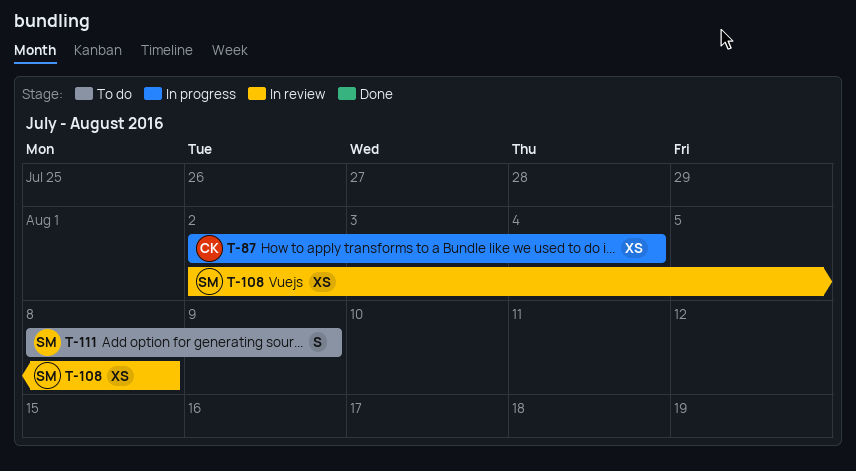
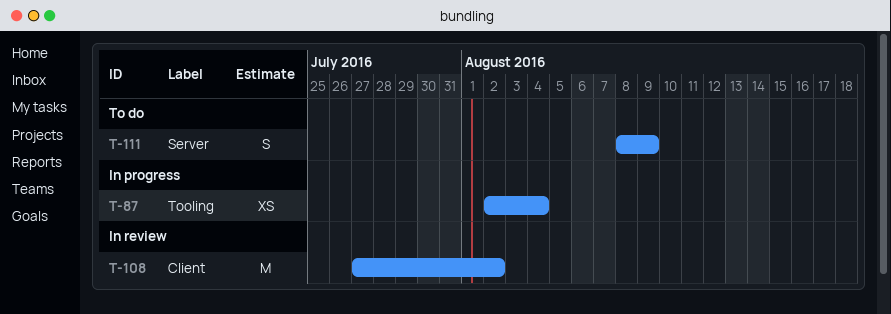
T-108, estimate: XS -> M
T-108, start: Aug 2 -> Jul 27
T-108, due: Aug 8 -> Aug 2

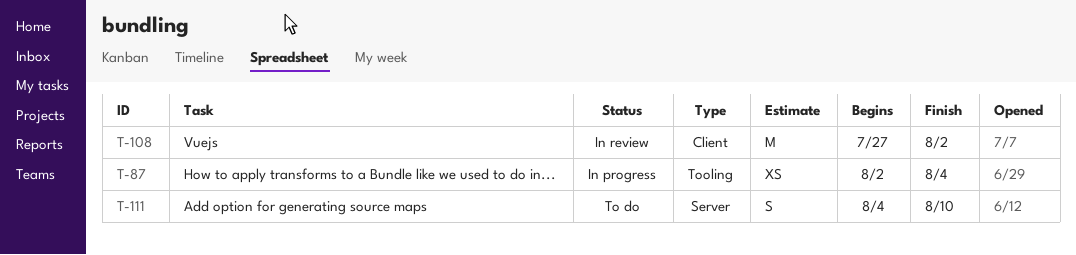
T-111, start: Aug 8 -> Aug 4
T-111, due: Aug 9 -> Aug 10

